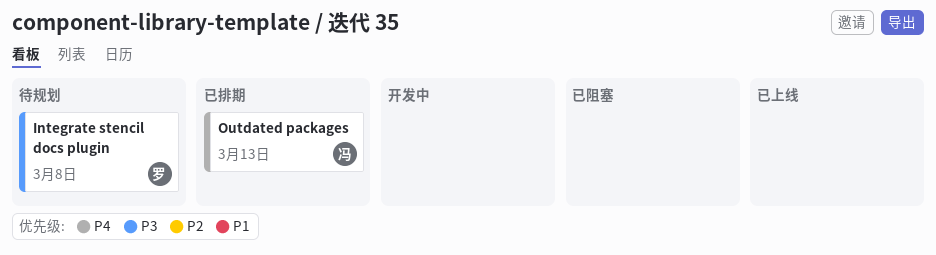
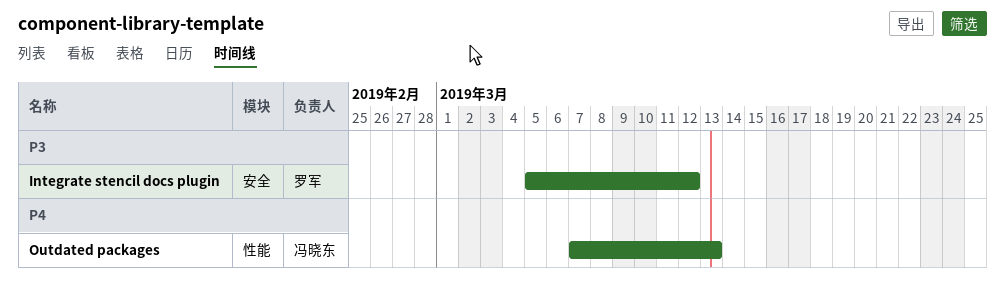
Integrate stencil docs plugin, due: Mar 8 -> Mar 12

